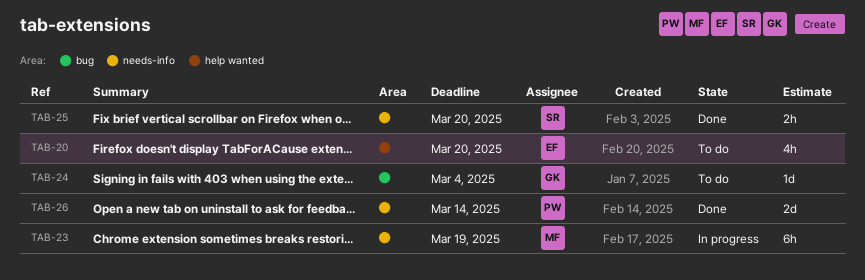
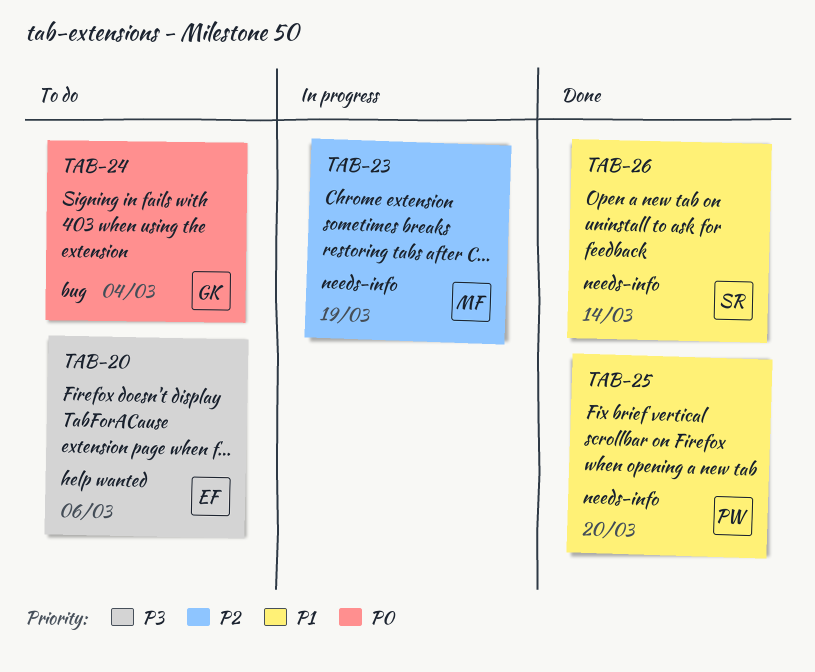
TAB-20, due: Mar 20 -> Mar 6
TAB-25, owner: SR -> PW
TAB-26, owner: PW -> SR

